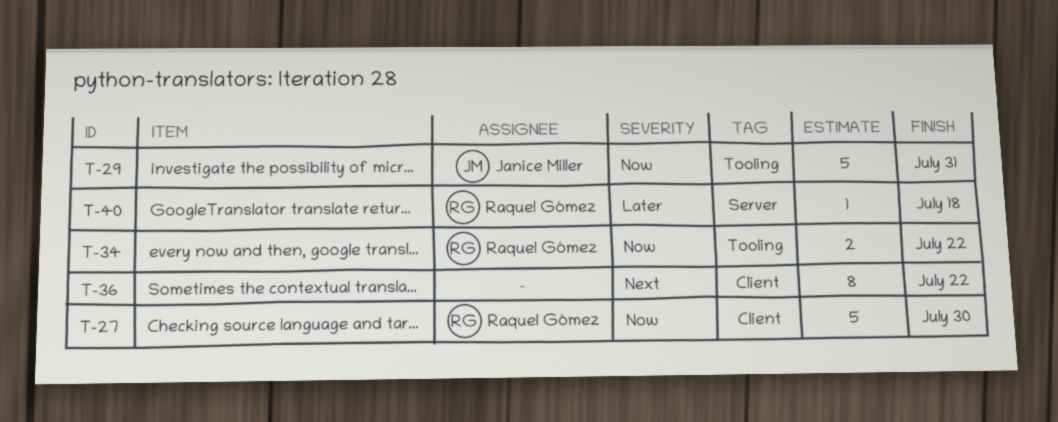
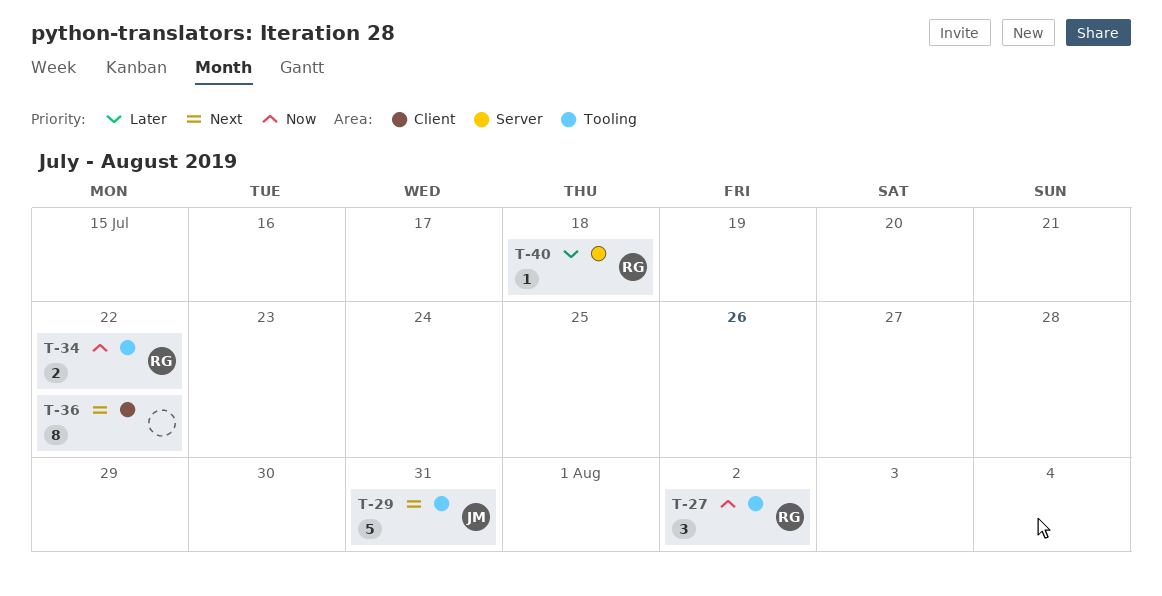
T-27, label: Client -> Tooling
T-27, estimate: 5 -> 3
T-27, due: Jul 30 -> Aug 2
T-29, priority: Now -> Next

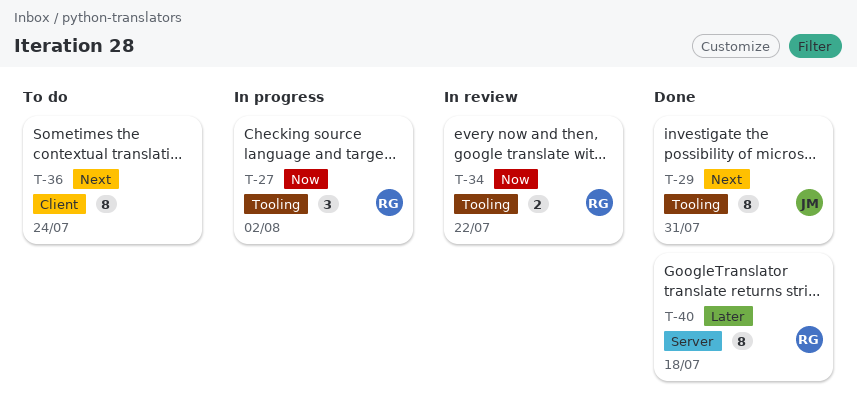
T-29, estimate: 5 -> 8
T-36, due: Jul 22 -> Jul 24
T-40, estimate: 1 -> 8

